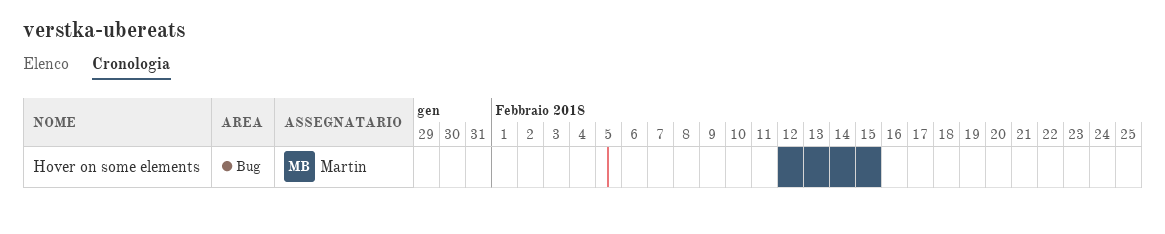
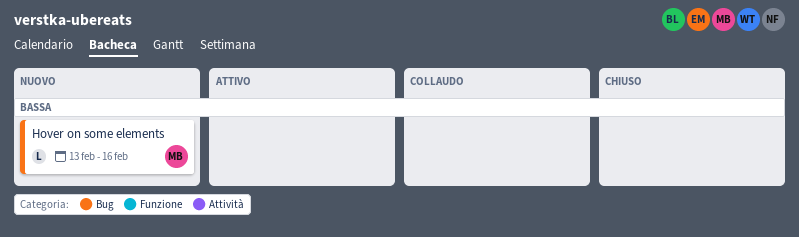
Hover on some elements, start: Feb 12 -> Feb 13
Hover on some elements, due: Feb 15 -> Feb 16

